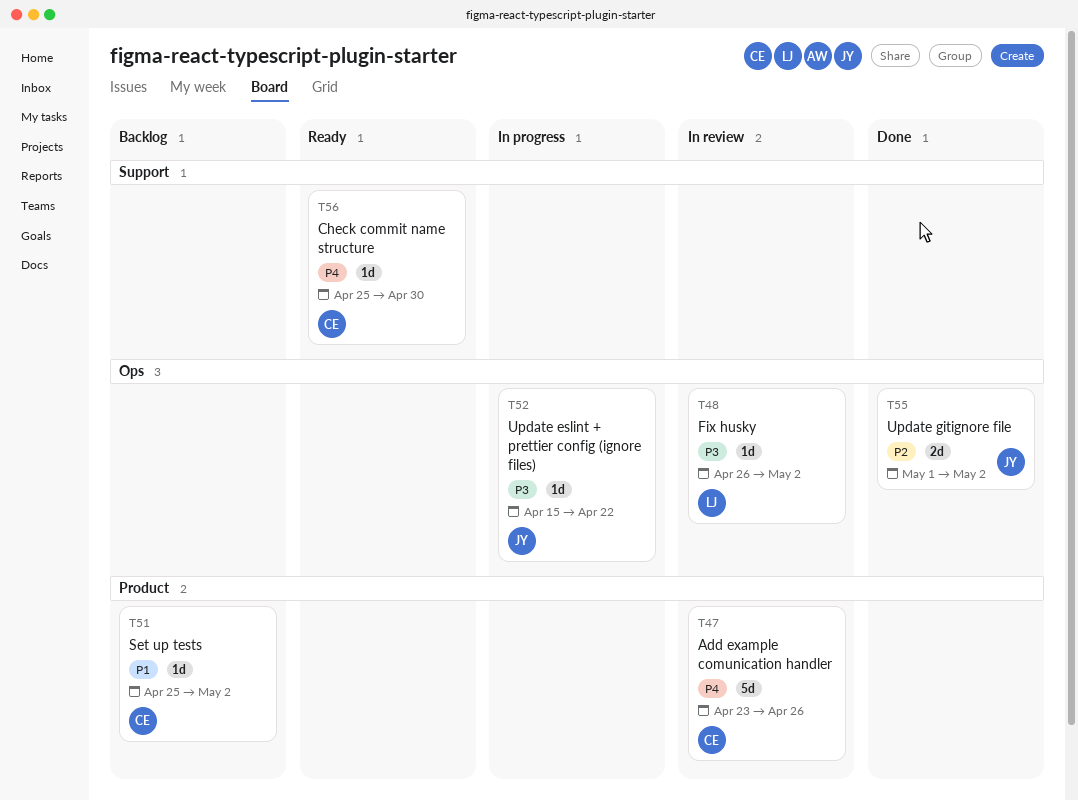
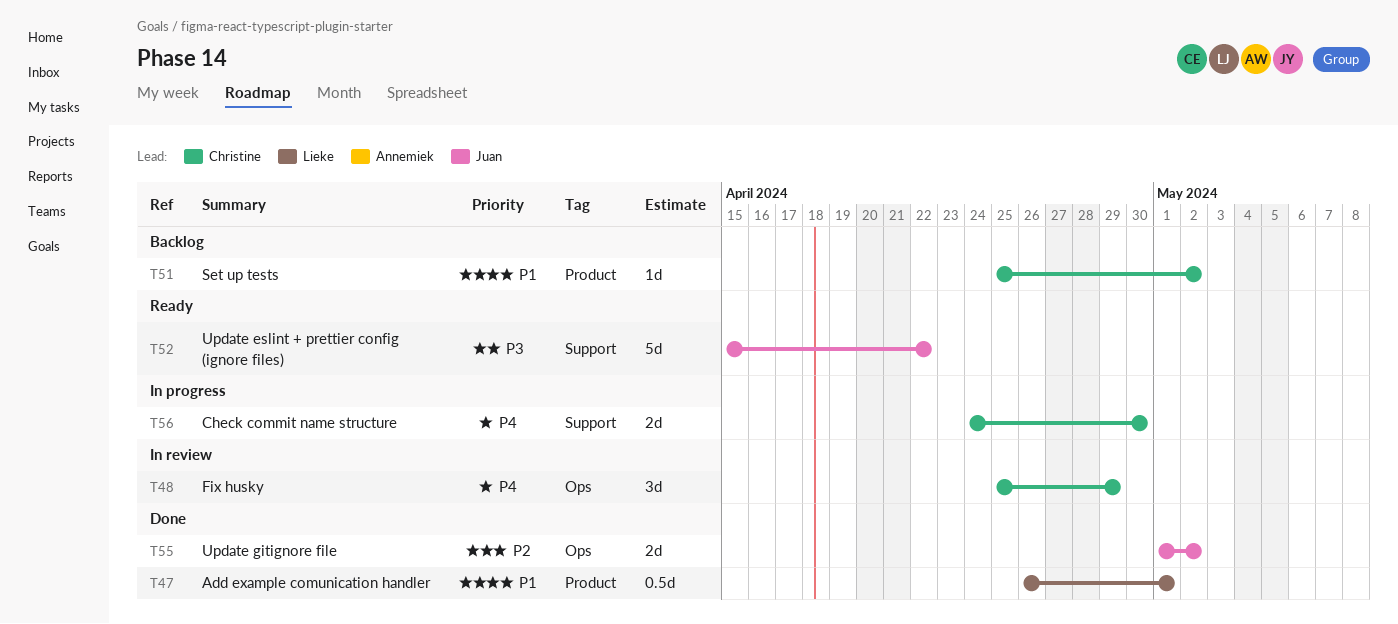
T47, status: In review -> Done
T47, owner: Christine -> Lieke
T47, priority: P4 -> P1
T47, estimate: 5d -> 0.5d
T47, start: Apr 23 -> Apr 26
T47, due: Apr 26 -> May 1
T48, owner: Lieke -> Christine
T48, priority: P3 -> P4
T48, estimate: 1d -> 3d
T48, start: Apr 26 -> Apr 25
T48, due: May 2 -> Apr 29
T52, status: In progress -> Ready
T52, label: Ops -> Support
T52, estimate: 1d -> 5d
T56, status: Ready -> In progress
T56, estimate: 1d -> 2d
T56, start: Apr 25 -> Apr 24

